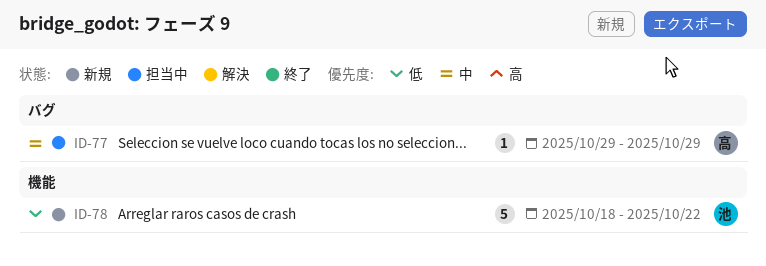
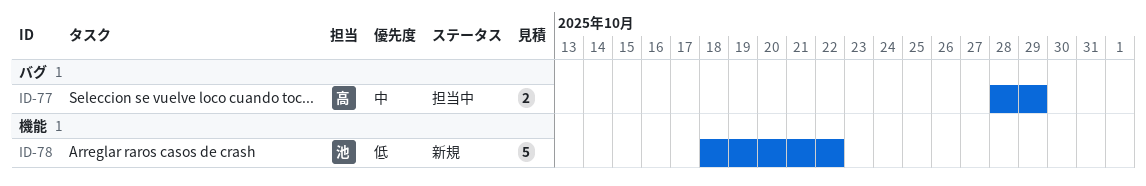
ID-77, estimate: 1 -> 2
ID-77, start: Oct 29 -> Oct 28

